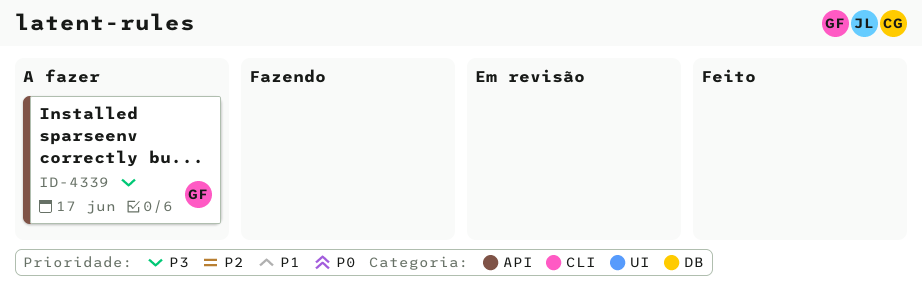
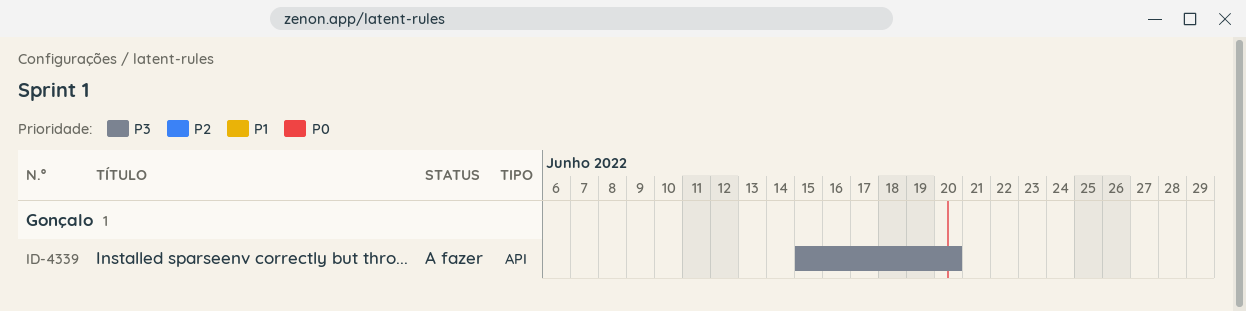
ID-4339, due: Jun 17 -> Jun 20

